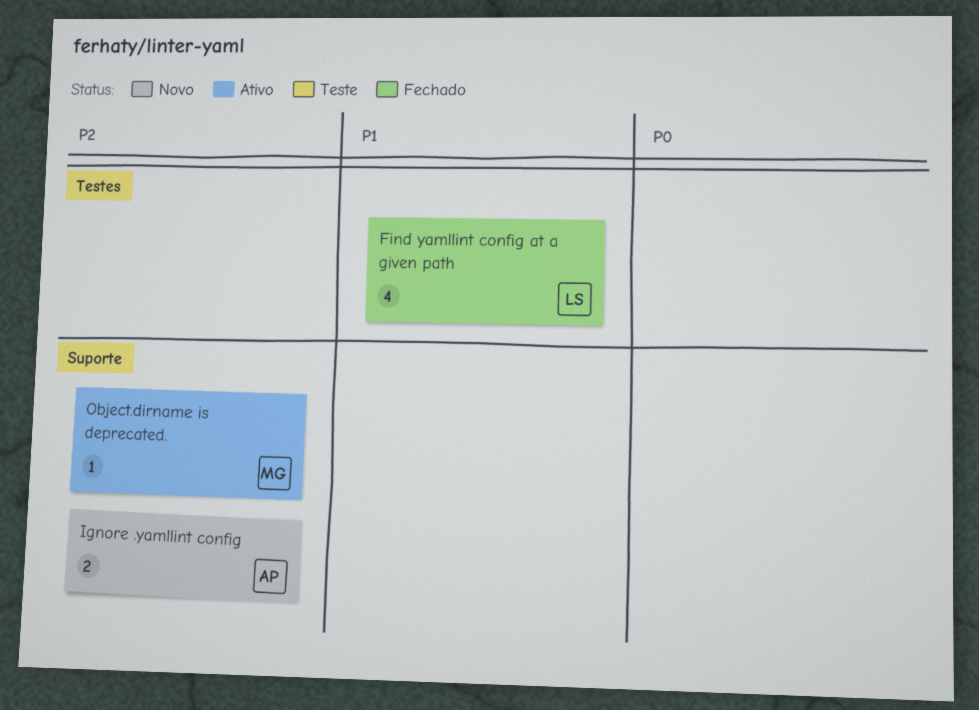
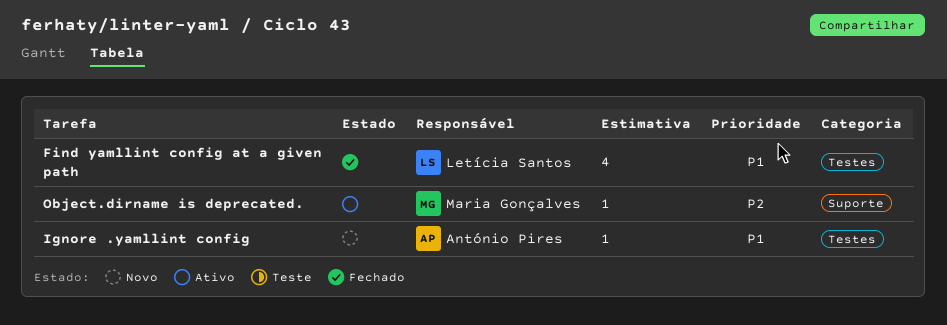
Ignore .yamllint config, priority: P2 -> P1
Ignore .yamllint config, label: Suporte -> Testes
Ignore .yamllint config, estimate: 2 -> 1

